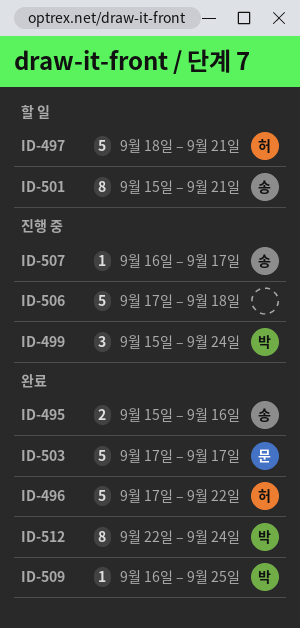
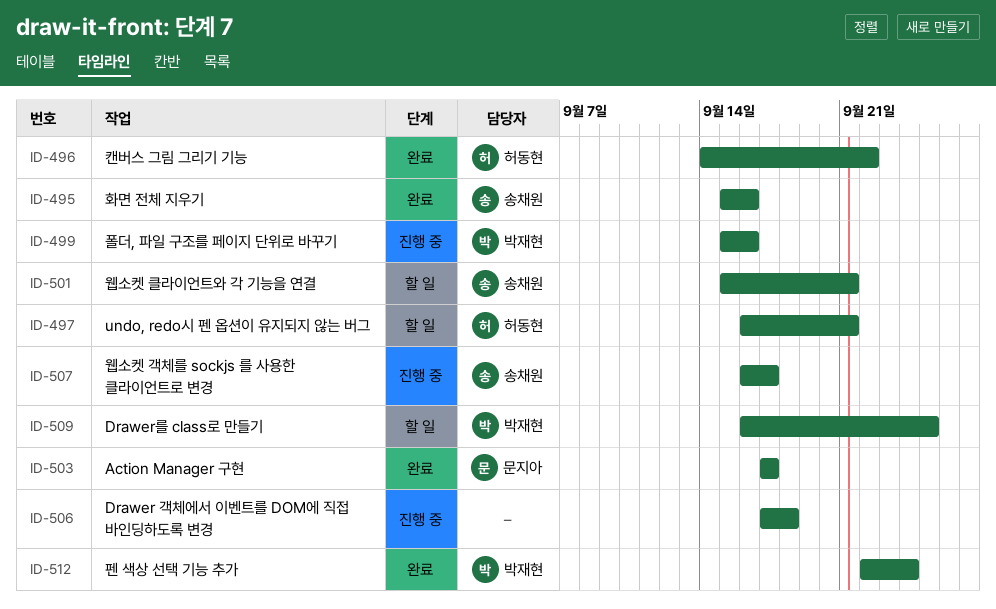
ID-496, start: Sep 17 -> Sep 14
ID-497, start: Sep 18 -> Sep 16
ID-499, due: Sep 24 -> Sep 16
ID-509, status: 완료 -> 할 일

